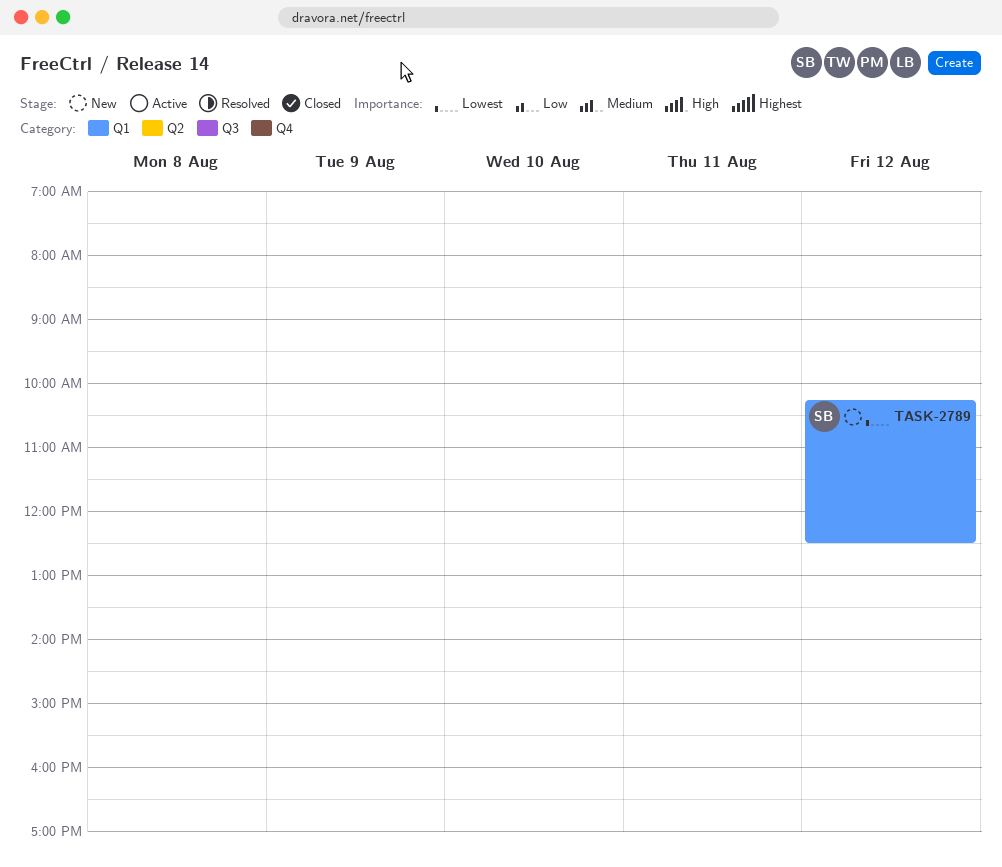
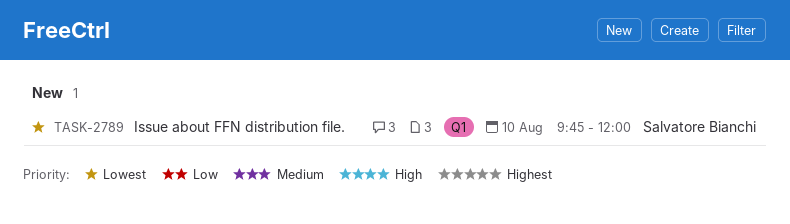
TASK-2789, day: Aug 12 -> Aug 10
TASK-2789, begins: 10:15 -> 09:45
TASK-2789, ends: 12:30 -> 12:00

